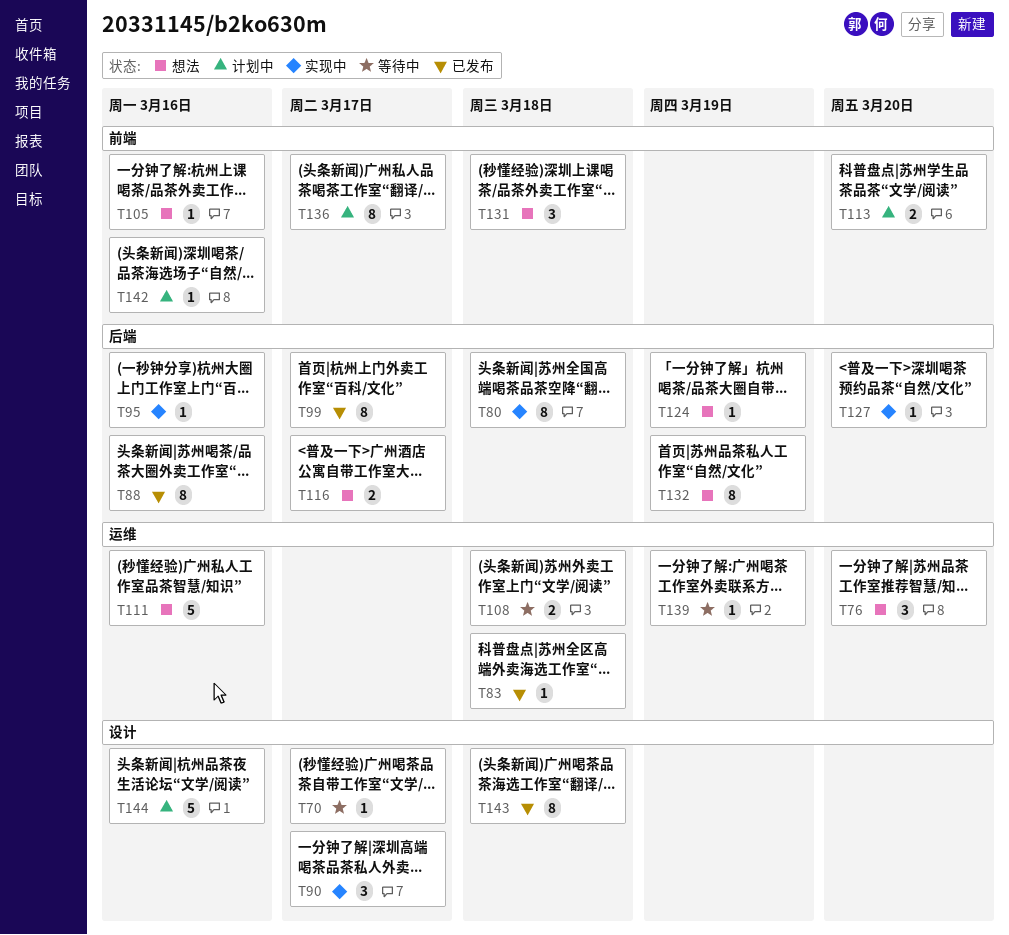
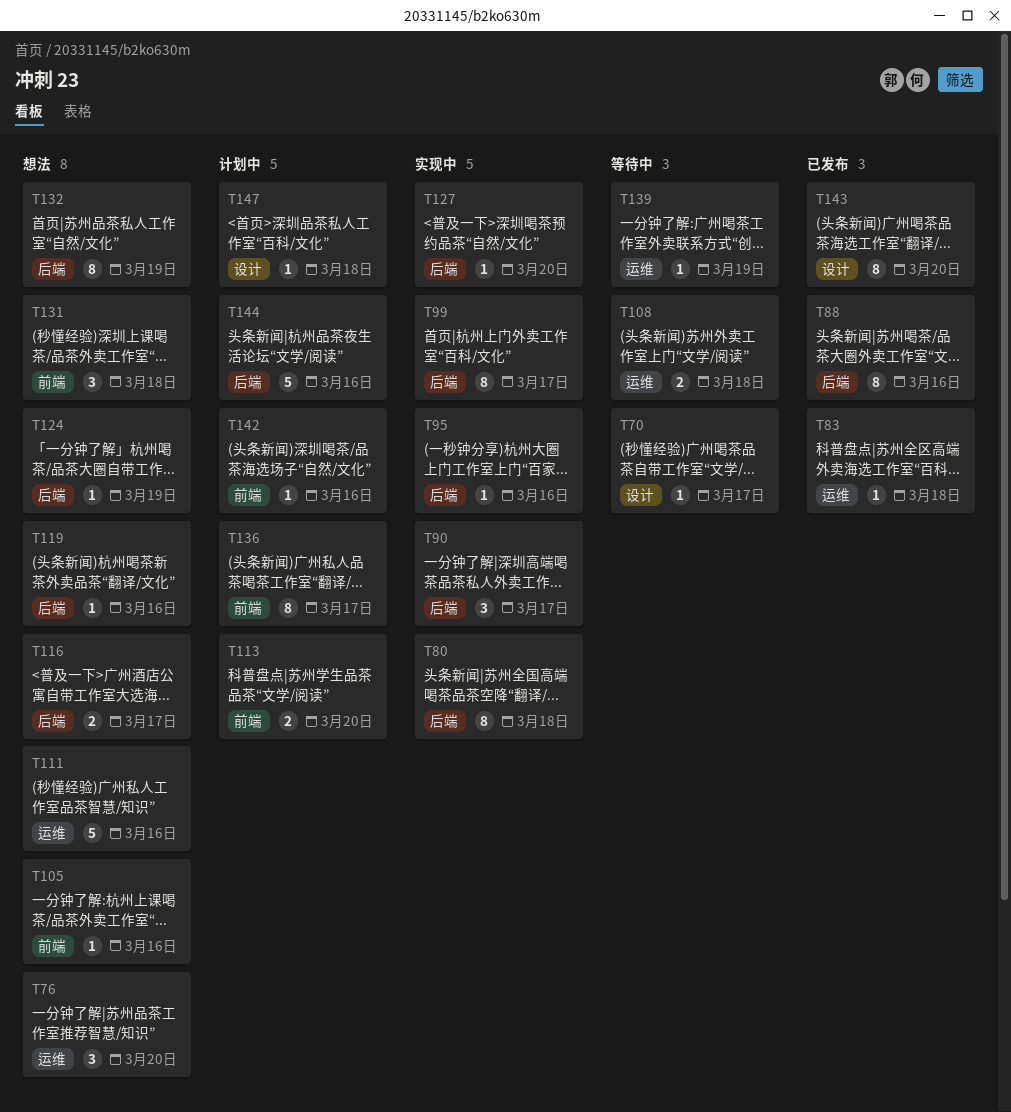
T90, label: 设计 -> 后端
T99, status: 已发布 -> 实现中
T119: none -> present
T143, due: Mar 18 -> Mar 20
T144, label: 设计 -> 后端
T147: none -> present

